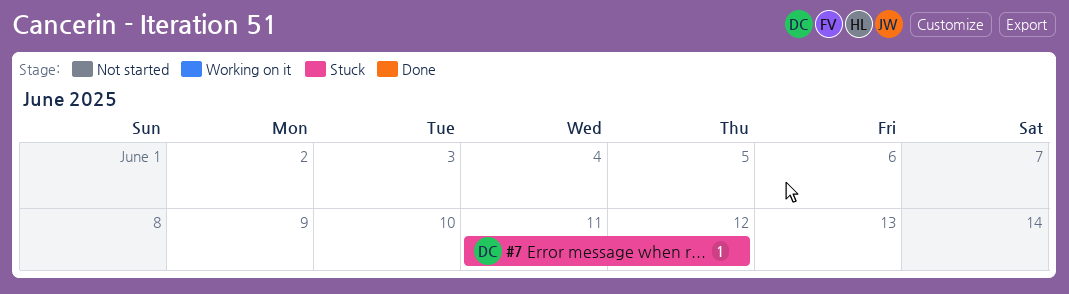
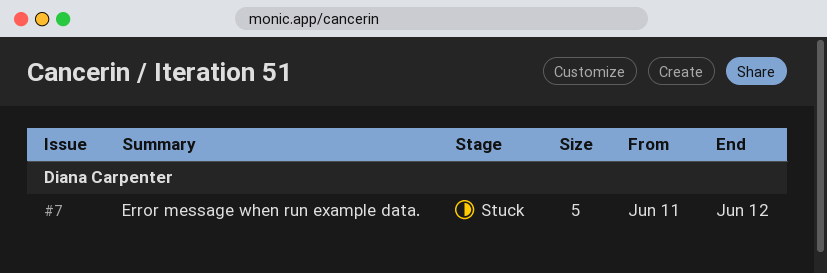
#7, estimate: 1 -> 5

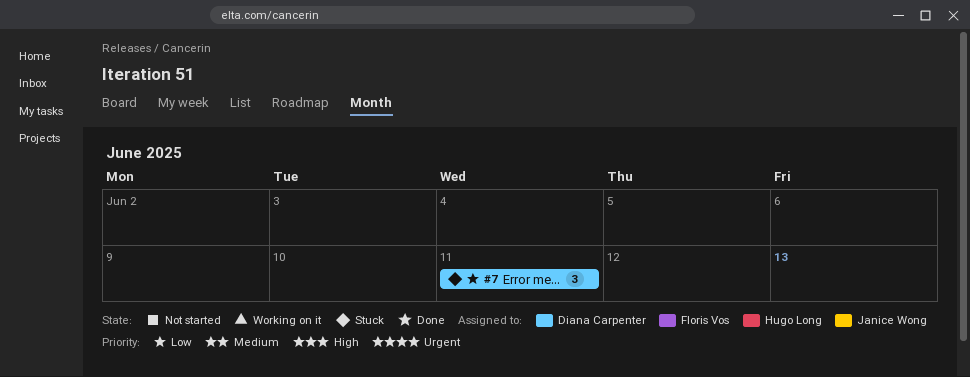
#7, estimate: 5 -> 3
#7, due: Jun 12 -> Jun 11

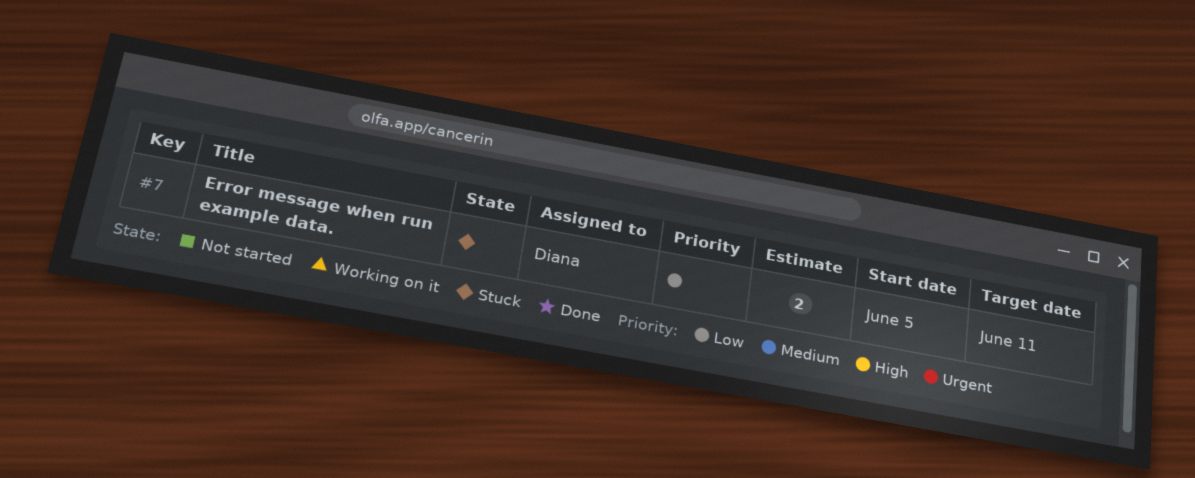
#7, estimate: 3 -> 2
#7, start: Jun 11 -> Jun 5

